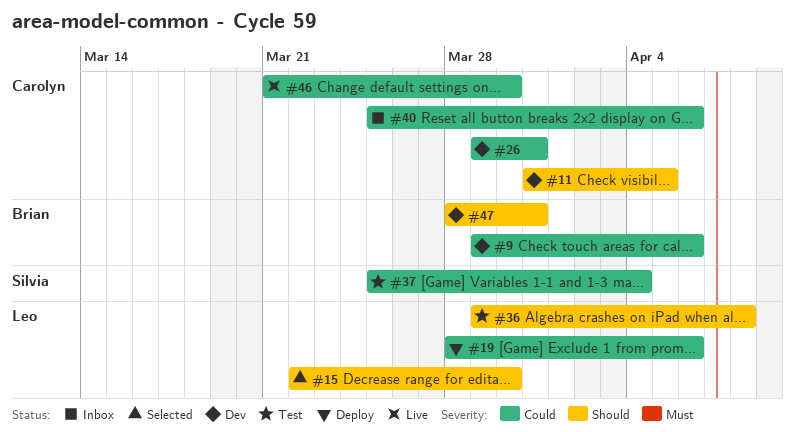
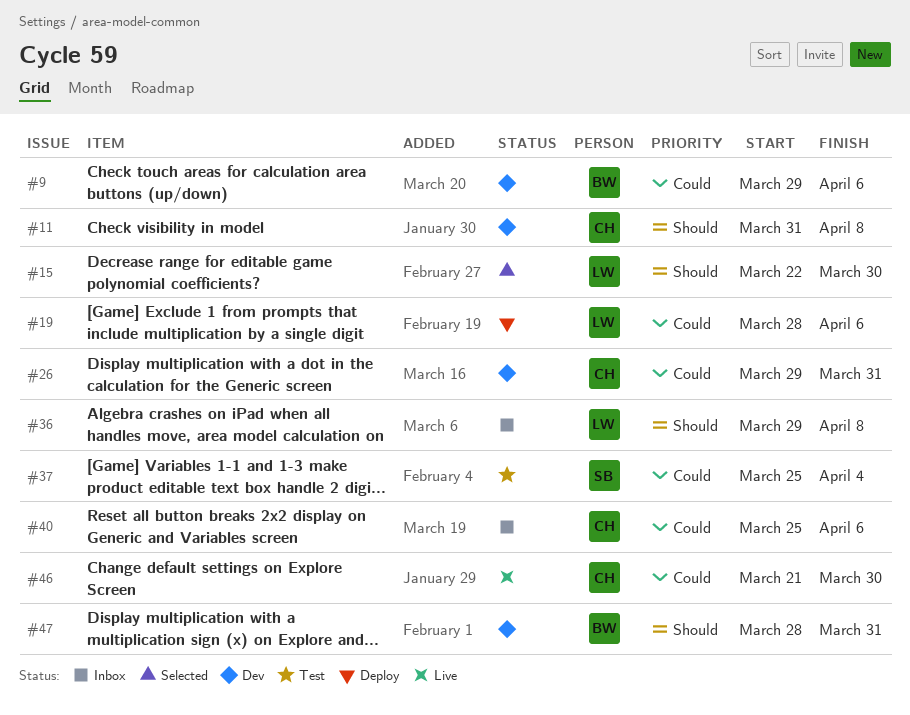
#11, due: Apr 5 -> Apr 8
#36, status: Test -> Inbox

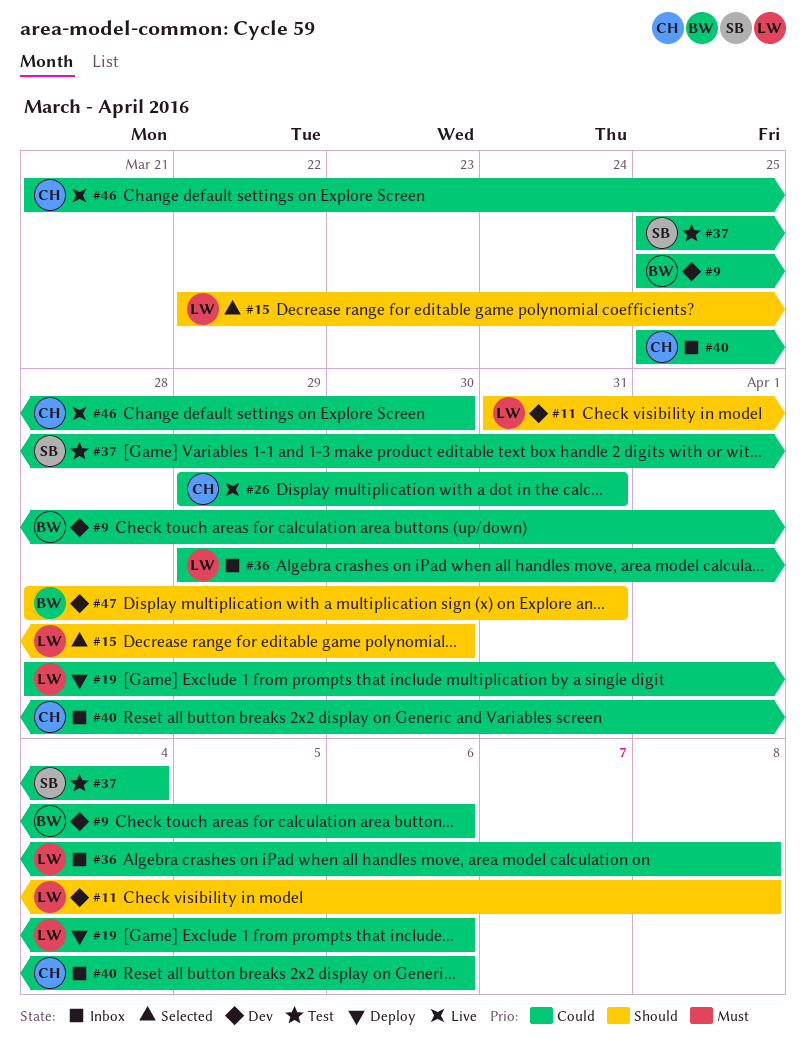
#9, start: Mar 29 -> Mar 25
#11, owner: CH -> LW
#26, status: Dev -> Live
#36, priority: Should -> Could

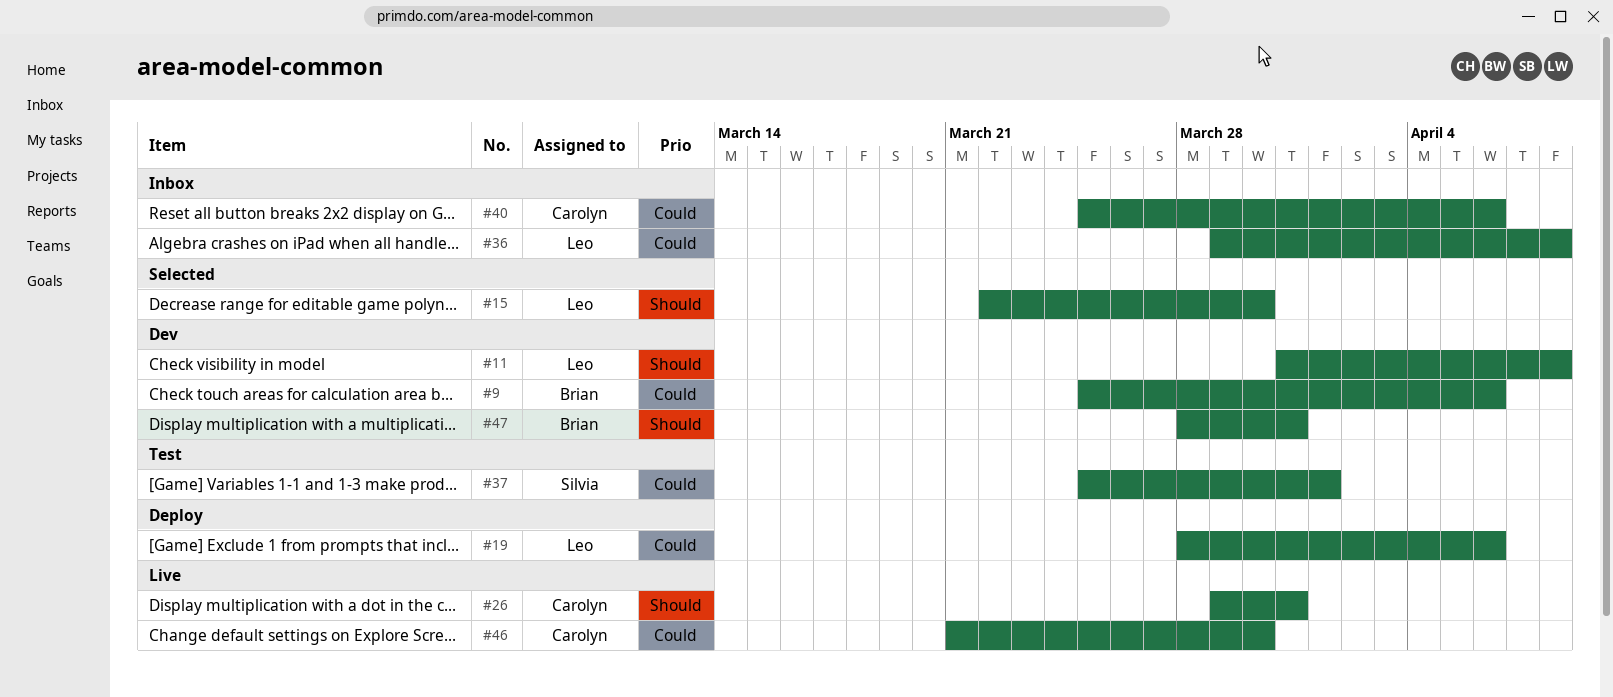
#26, priority: Could -> Should
#37, due: Apr 4 -> Apr 1

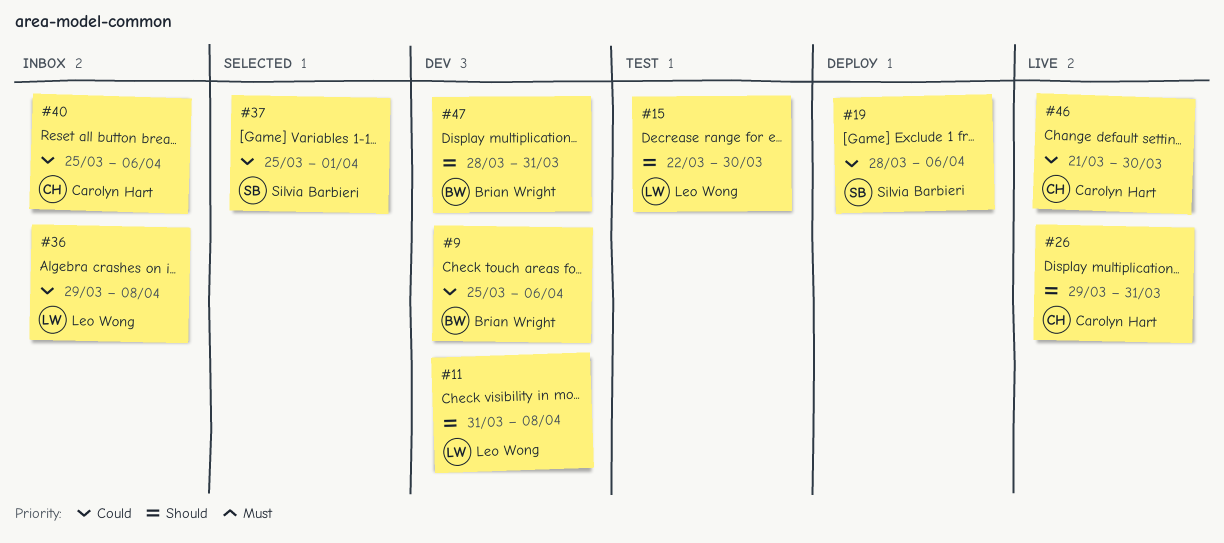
#15, status: Selected -> Test
#19, owner: Leo Wong -> Silvia Barbieri
#37, status: Test -> Selected

